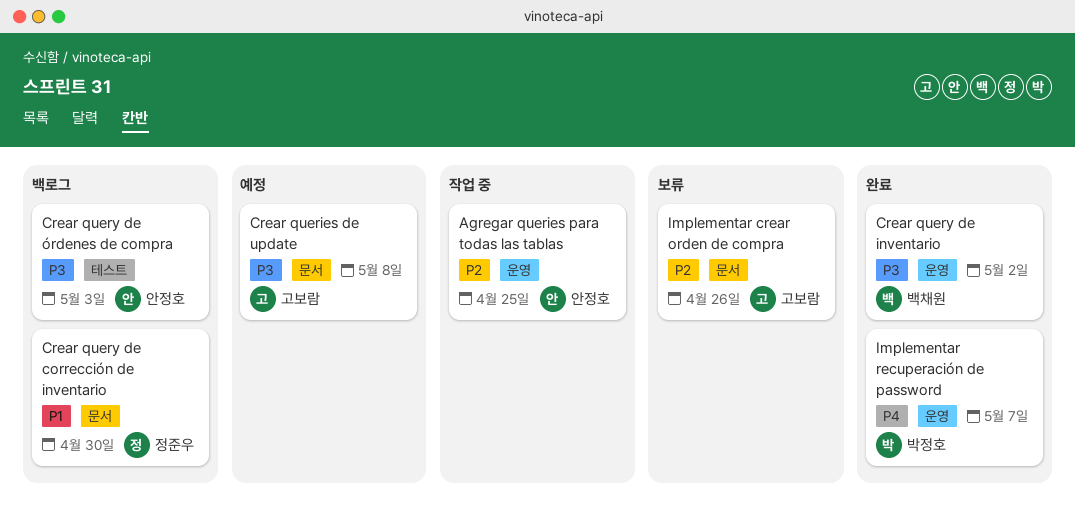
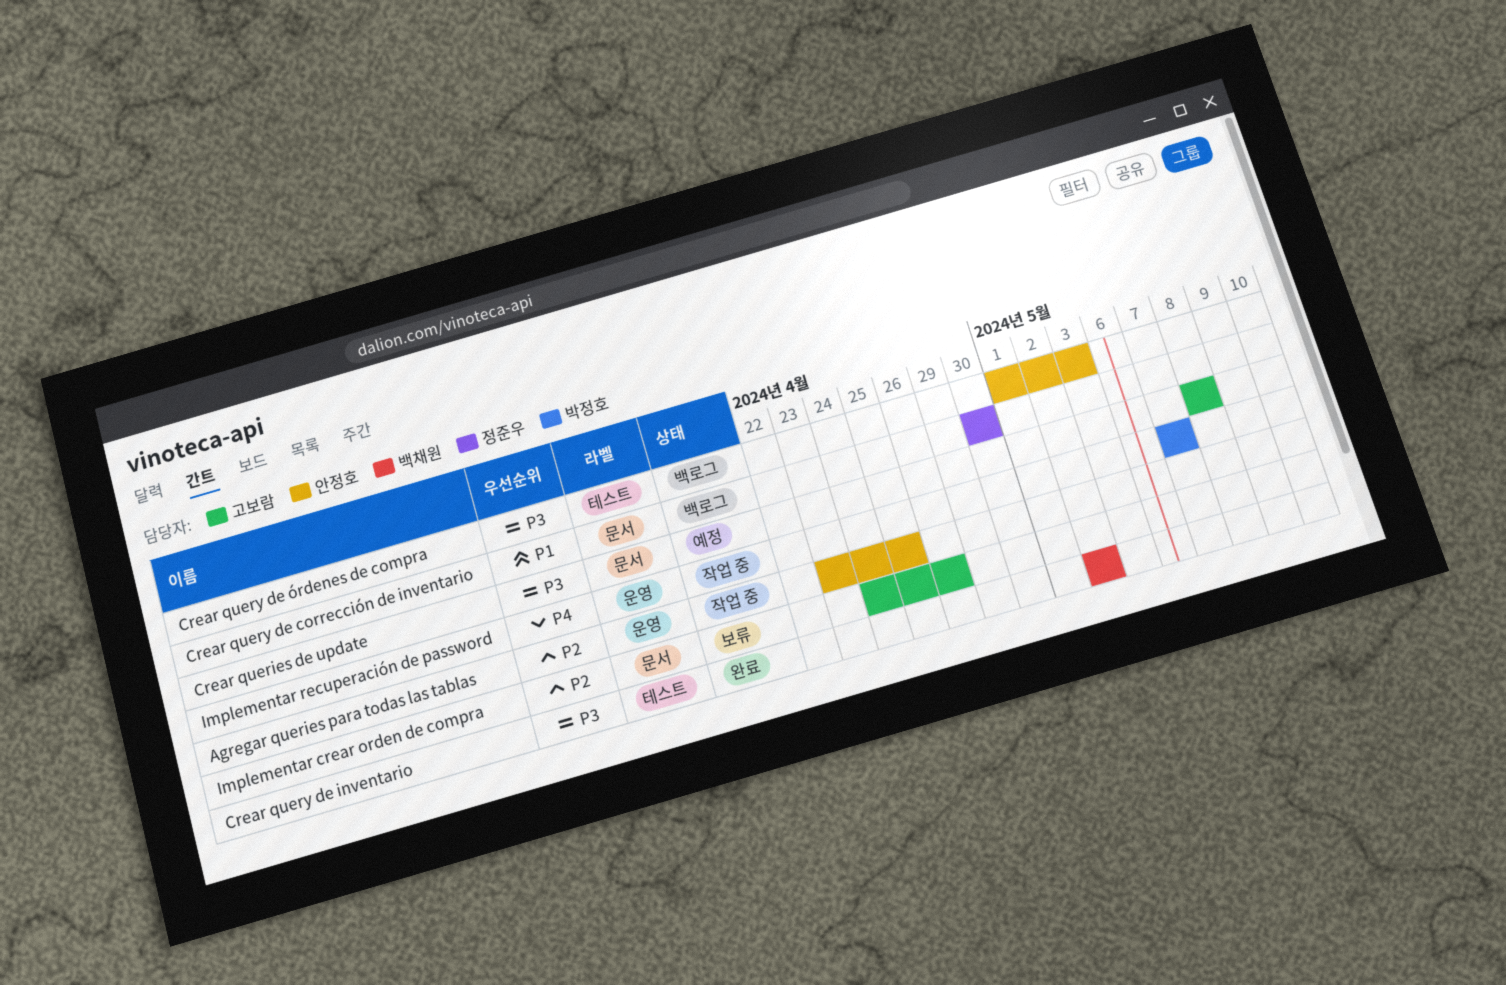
Crear query de inventario, label: 운영 -> 테스트
Implementar recuperación de password, status: 완료 -> 작업 중

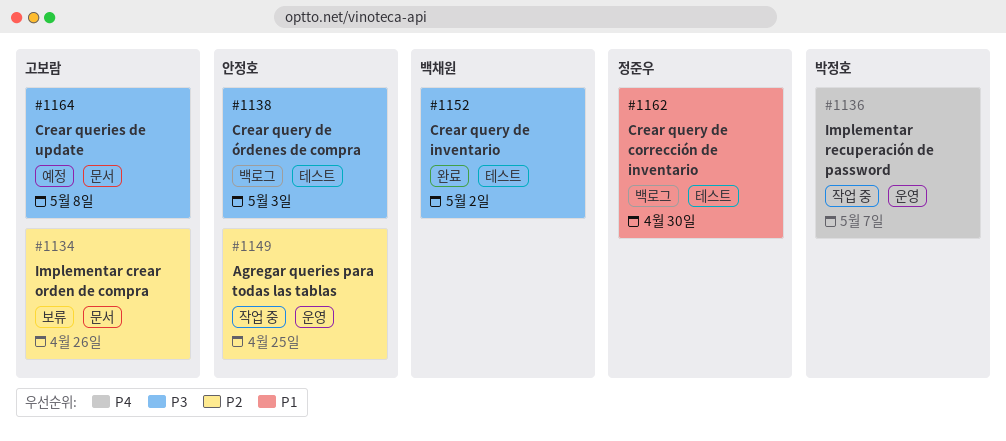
Crear query de corrección de inventario, label: 문서 -> 테스트

